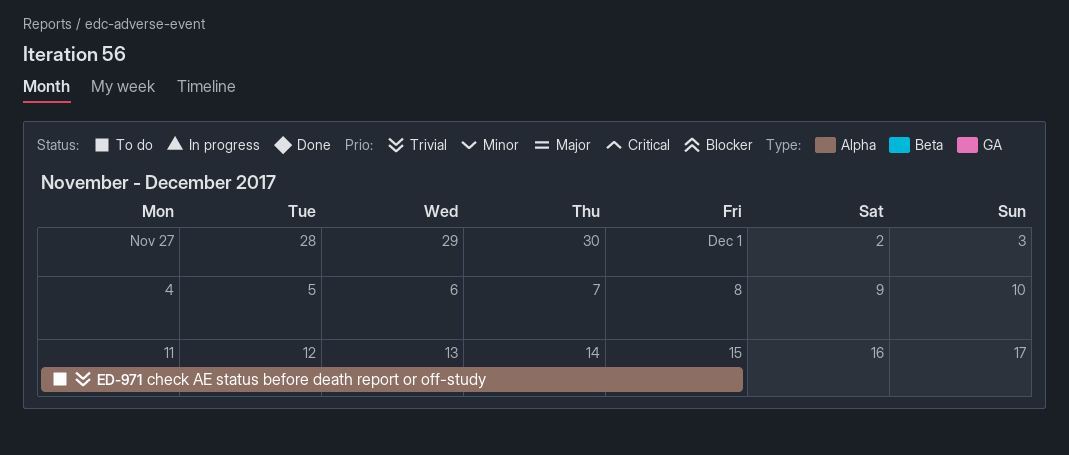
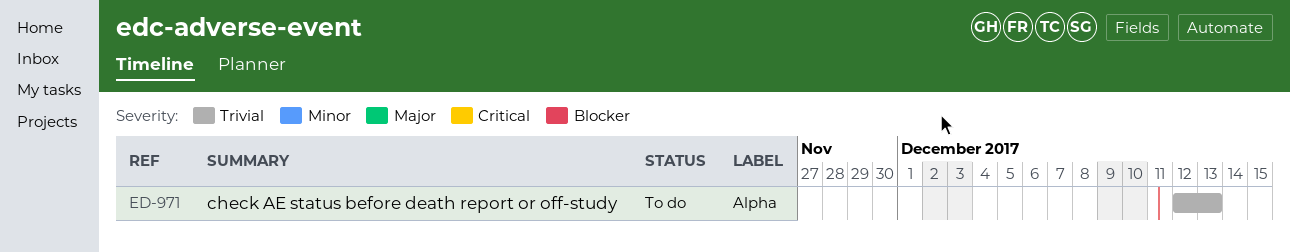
ED-971, start: Dec 11 -> Dec 12
ED-971, due: Dec 15 -> Dec 13

